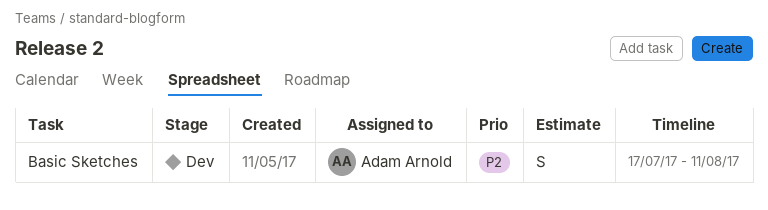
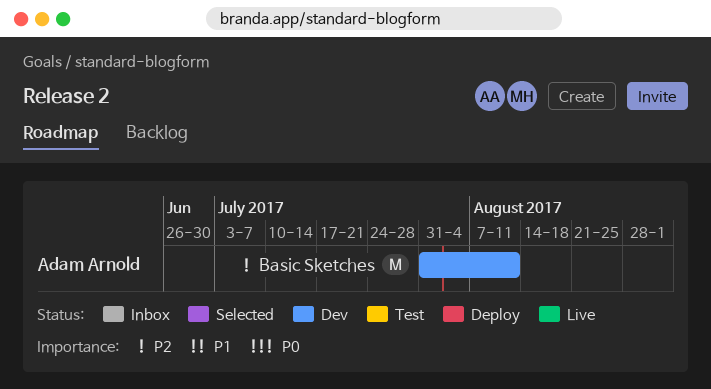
Basic Sketches, estimate: S -> M
Basic Sketches, start: Jul 17 -> Jul 31

